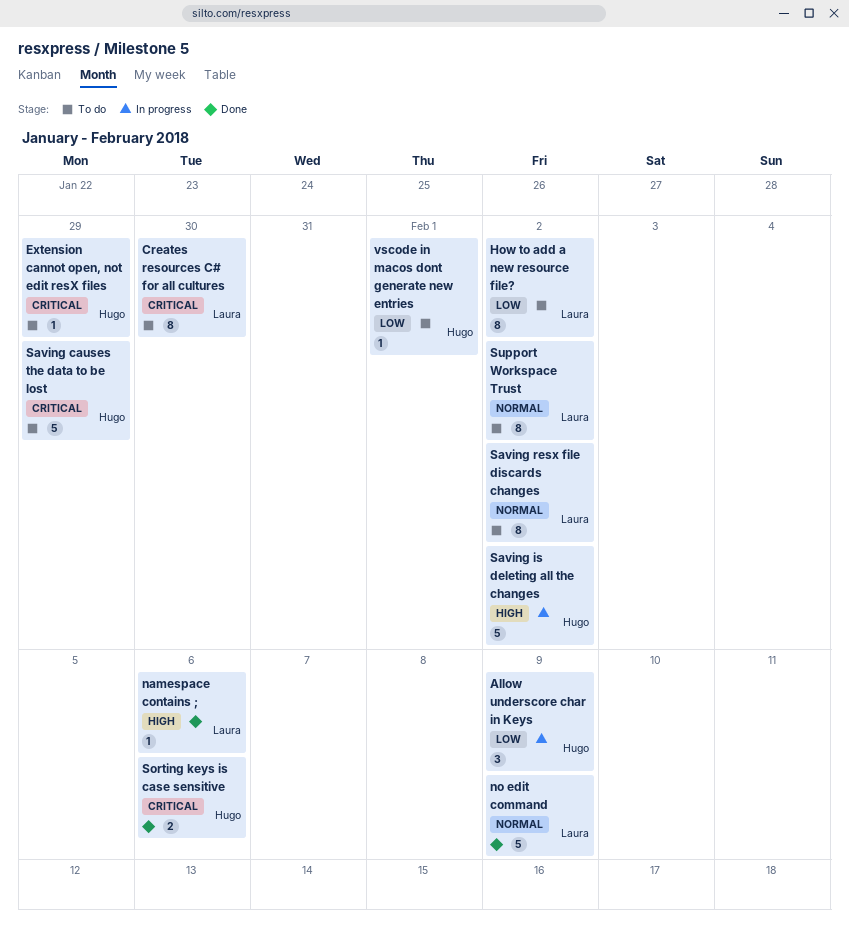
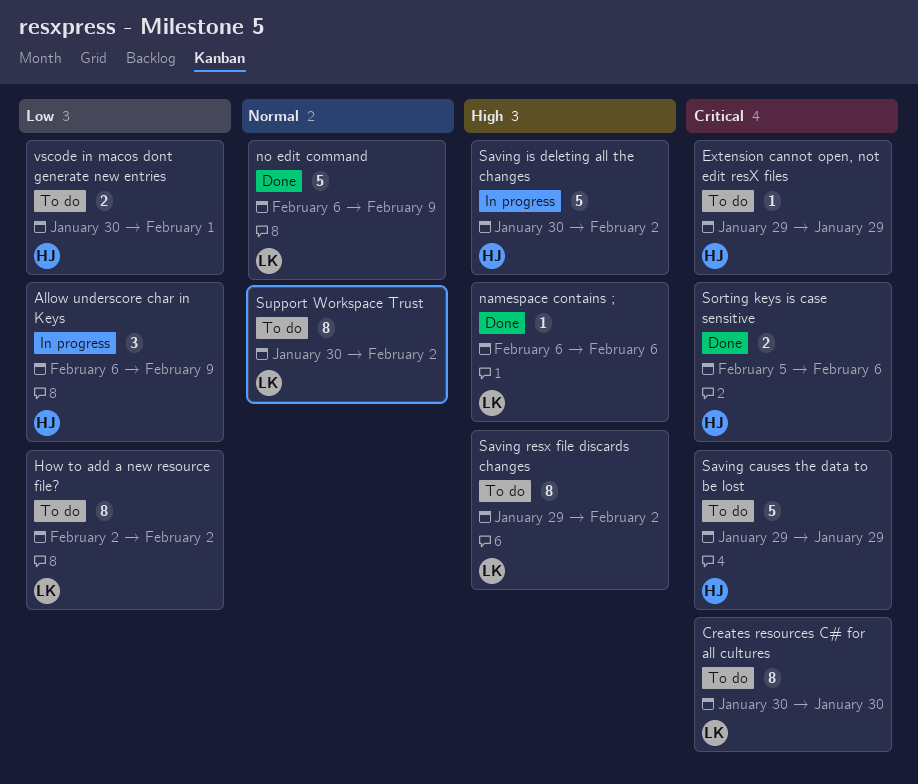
Saving resx file discards changes, priority: Normal -> High
vscode in macos dont generate new entries, estimate: 1 -> 2

